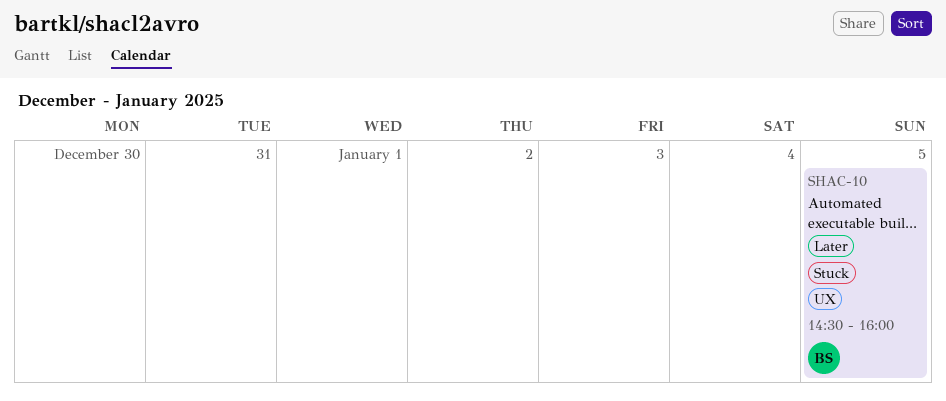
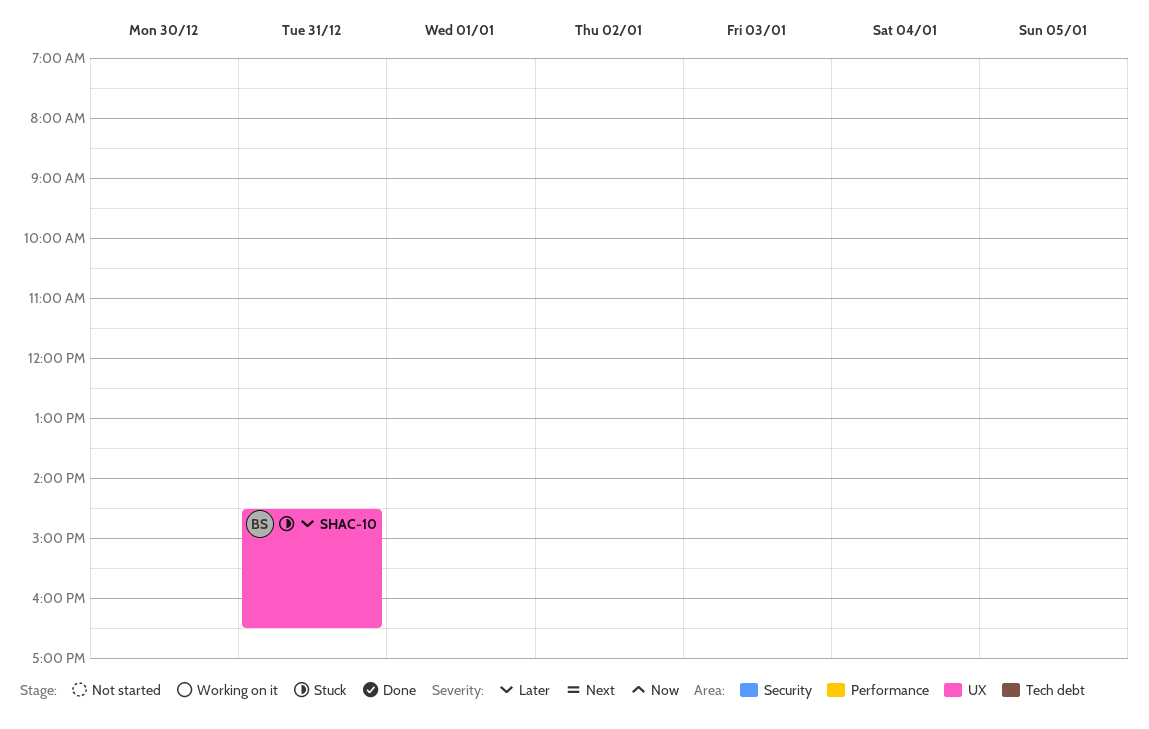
SHAC-10, day: Jan 5 -> Dec 31
SHAC-10, ends: 16:00 -> 16:30

